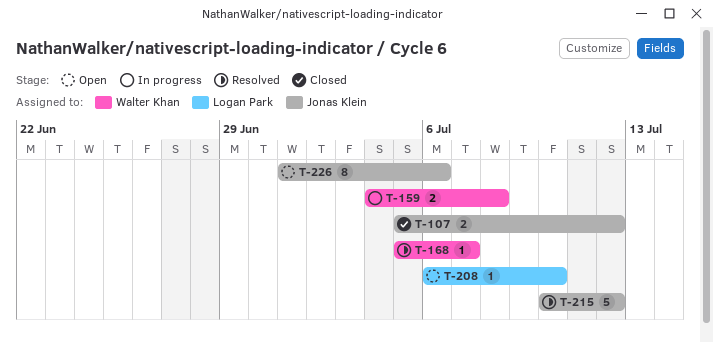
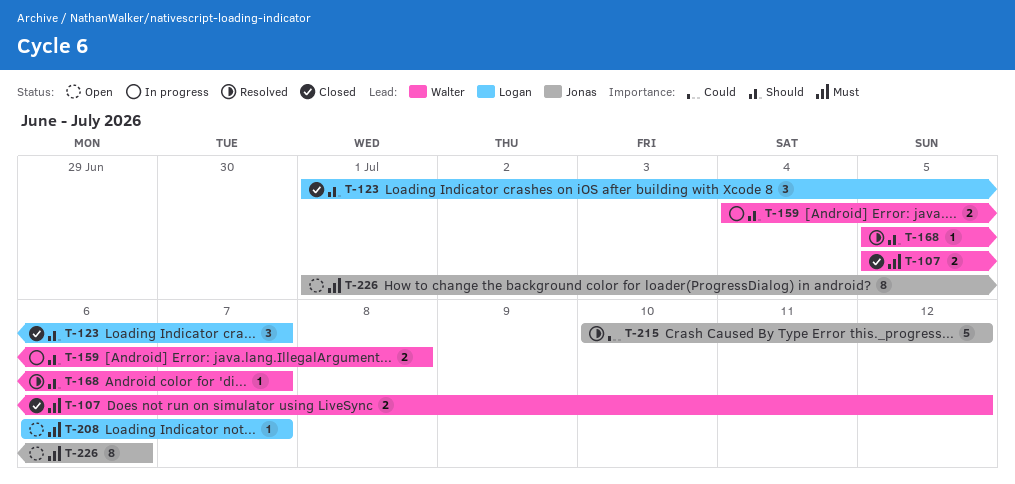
T-107, owner: Jonas Klein -> Walter Khan
T-123: none -> present
T-208, due: Jul 10 -> Jul 7

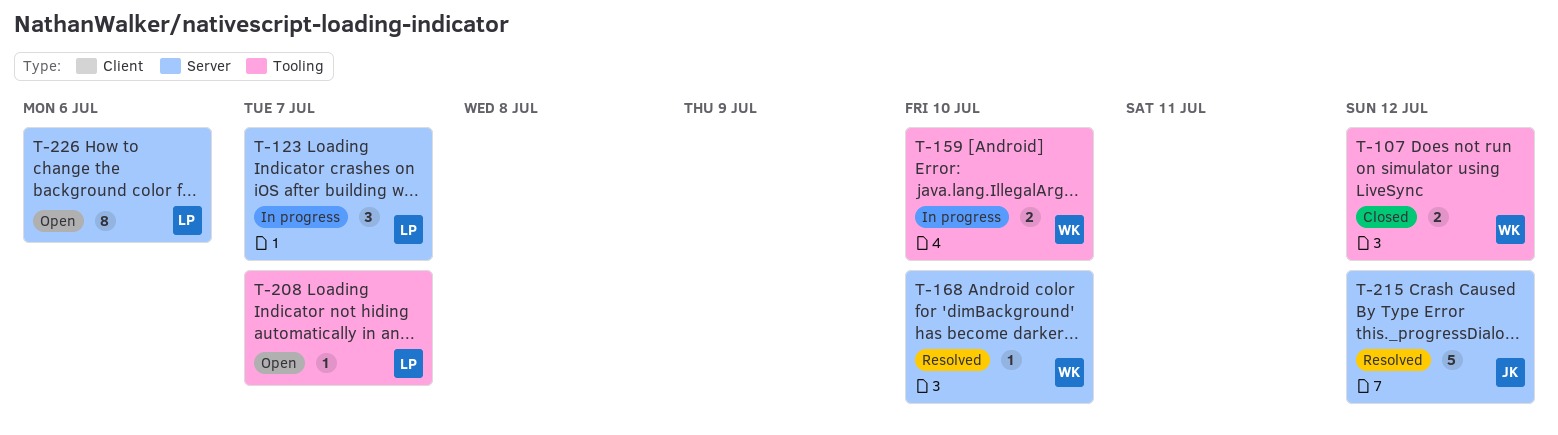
T-123, status: Closed -> In progress
T-159, due: Jul 8 -> Jul 10
T-168, due: Jul 7 -> Jul 10
T-226, owner: Jonas -> Logan

